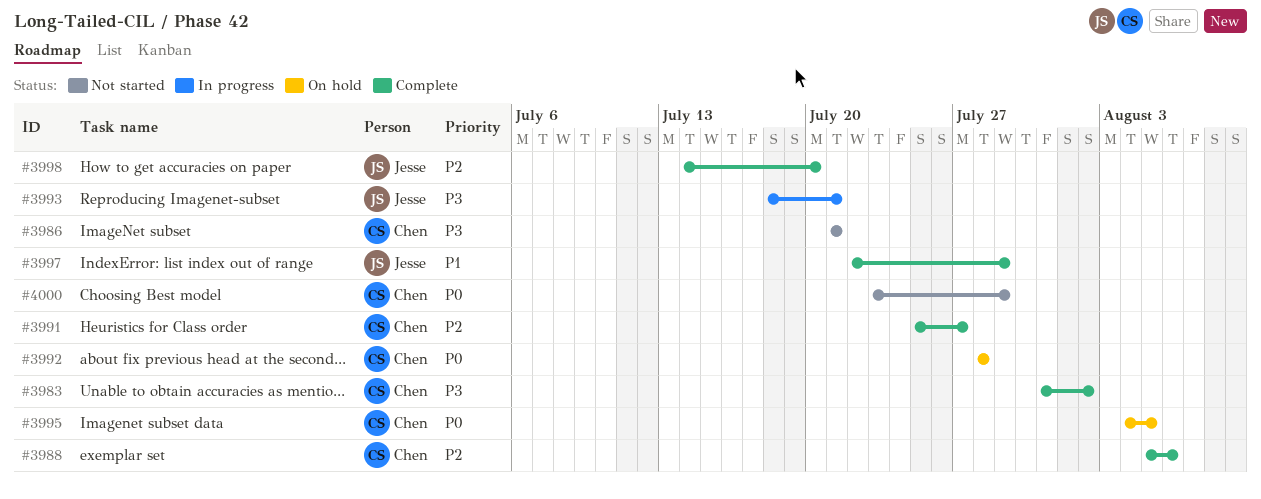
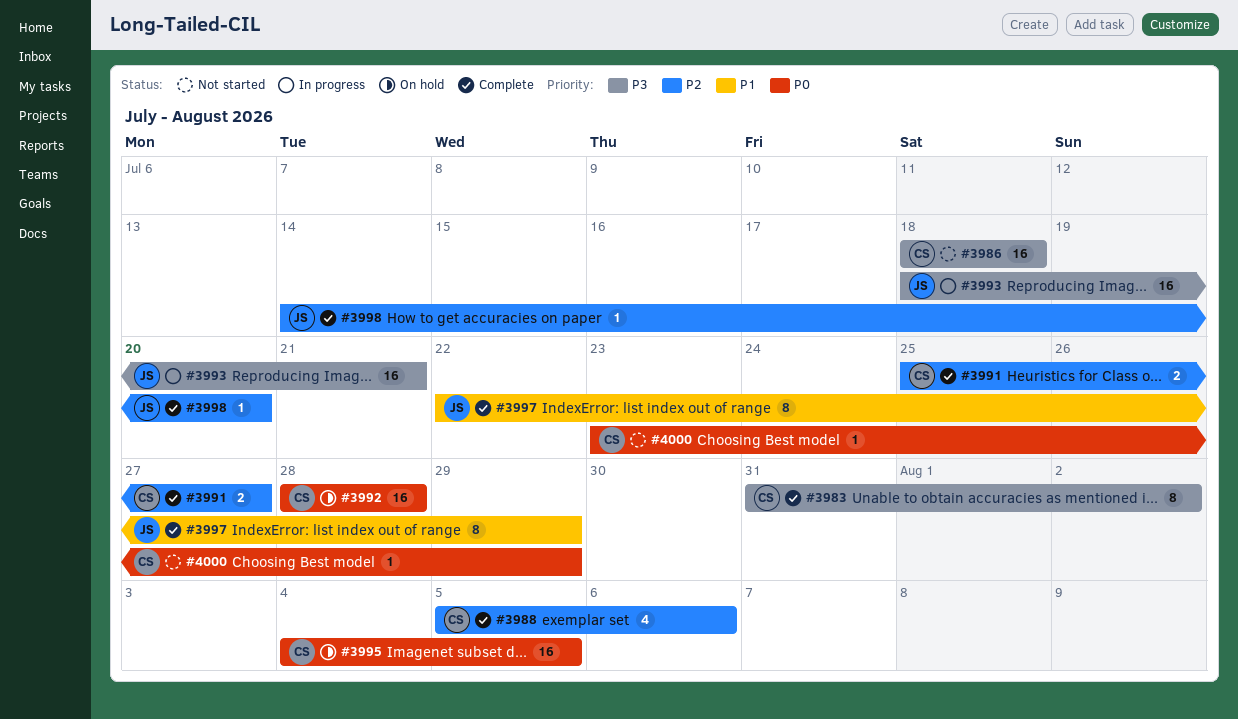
#3986, start: Jul 21 -> Jul 18
#3986, due: Jul 21 -> Jul 18

